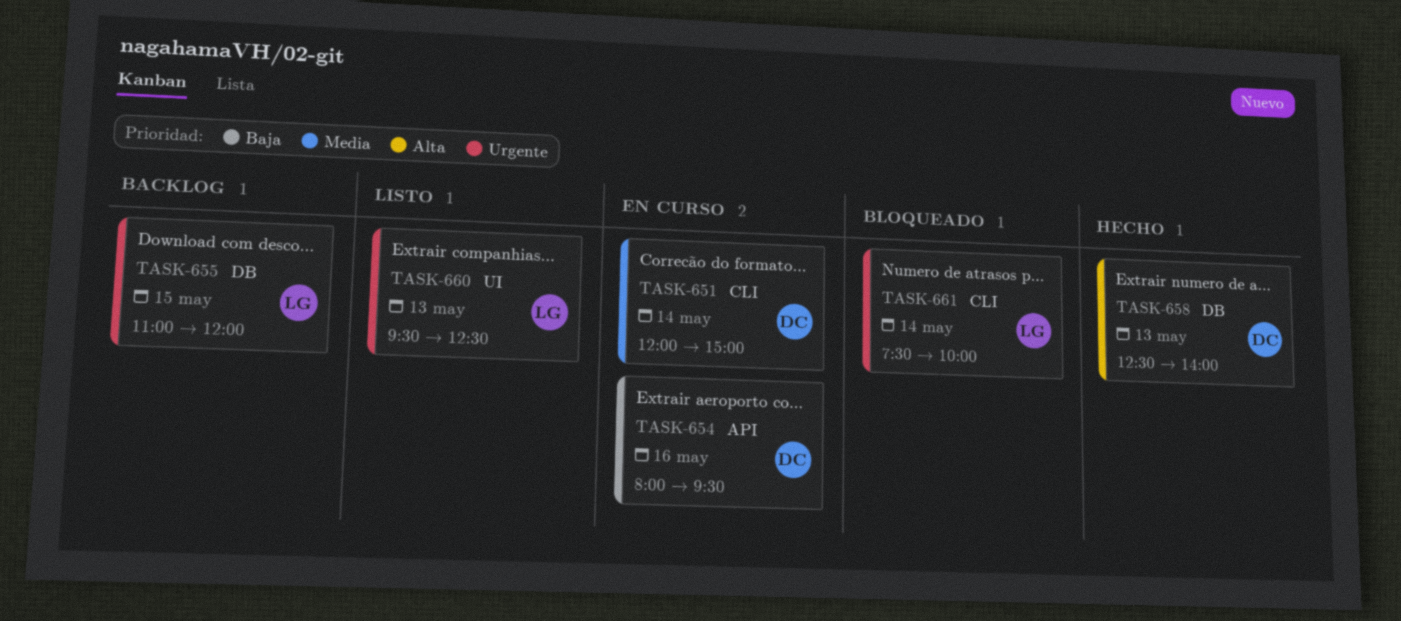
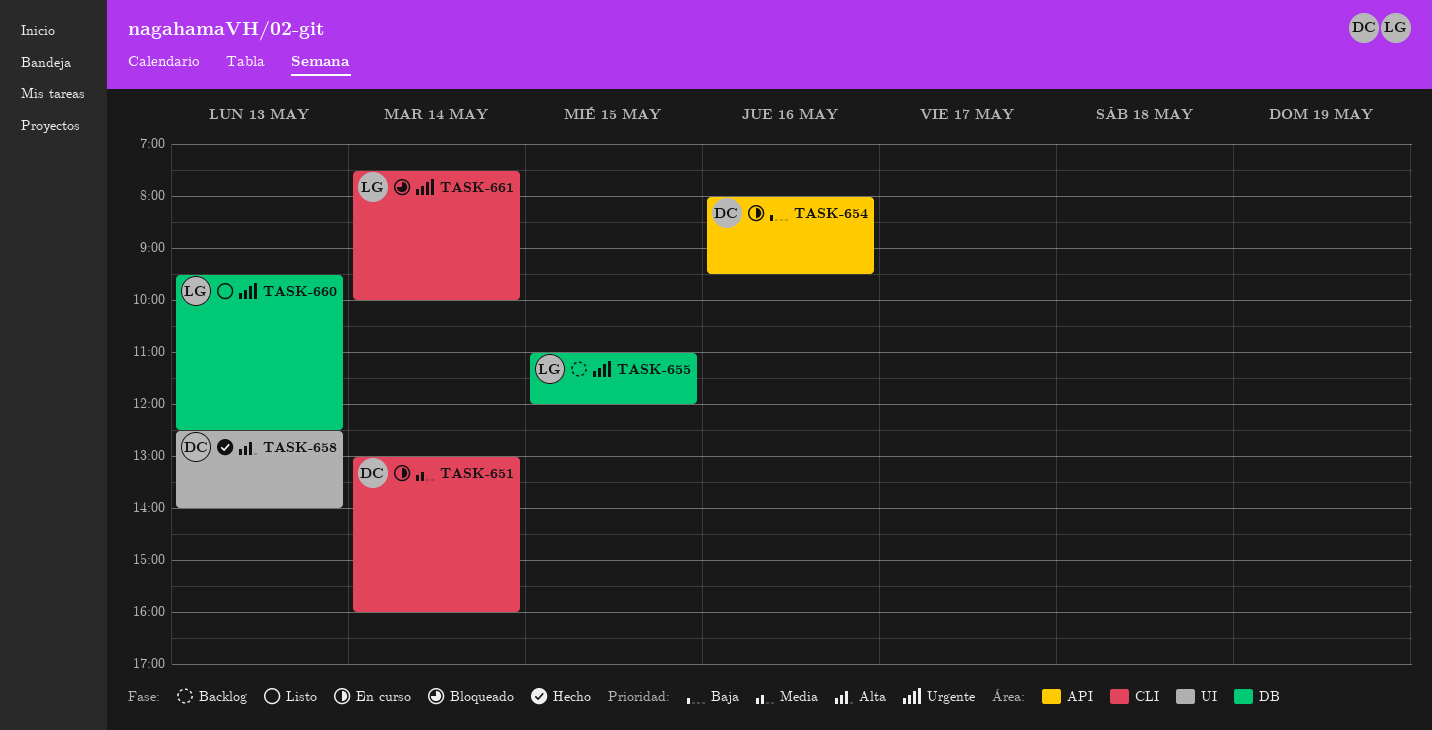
TASK-651, begins: 12:00 -> 13:00
TASK-651, ends: 15:00 -> 16:00
TASK-658, label: DB -> UI
TASK-660, label: UI -> DB

